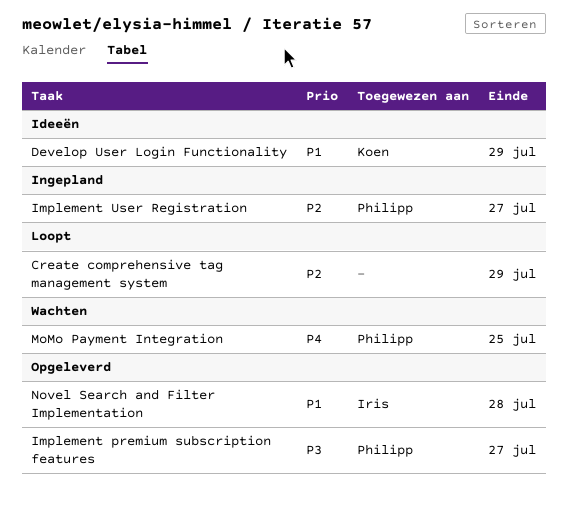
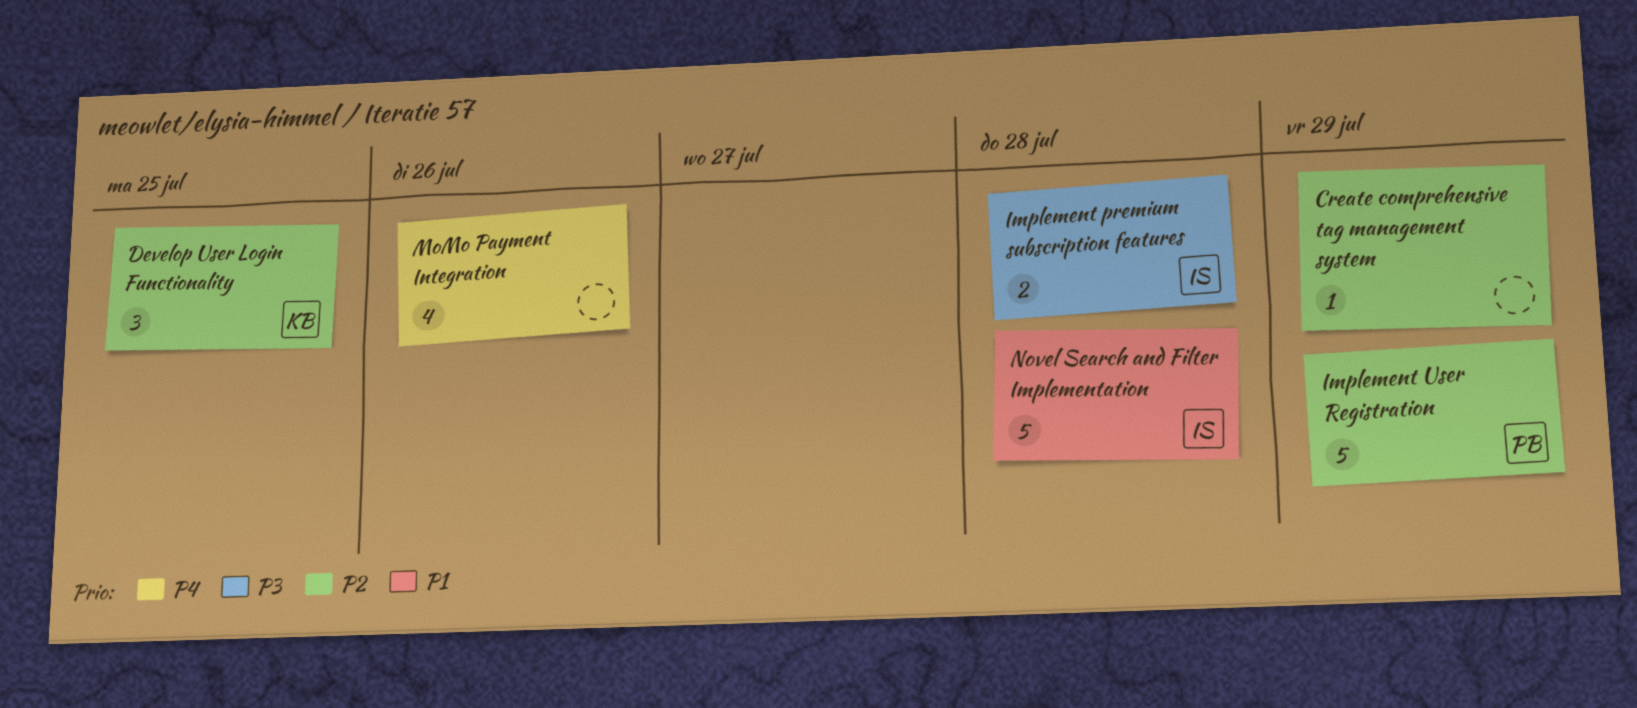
Develop User Login Functionality, priority: P1 -> P2
Develop User Login Functionality, due: Jul 29 -> Jul 25
Implement premium subscription features, owner: Philipp -> Iris
Implement premium subscription features, due: Jul 27 -> Jul 28
Implement User Registration, due: Jul 27 -> Jul 29
MoMo Payment Integration, owner: Philipp -> none
MoMo Payment Integration, due: Jul 25 -> Jul 26

